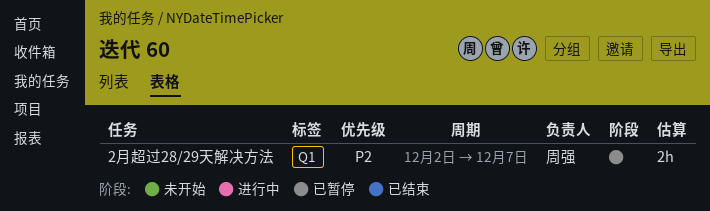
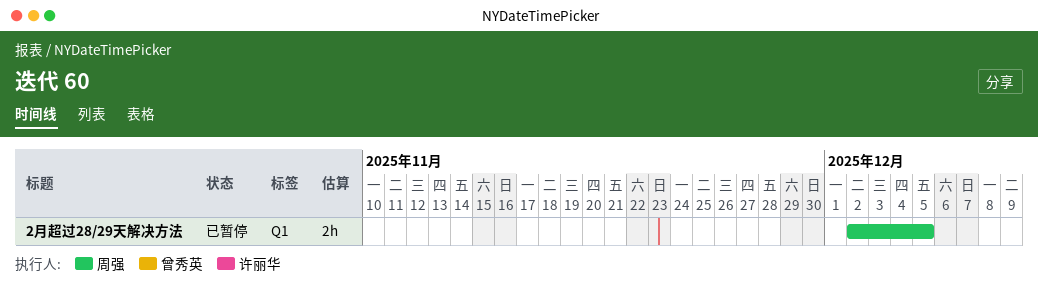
2月超过28/29天解决方法, due: Dec 7 -> Dec 5

